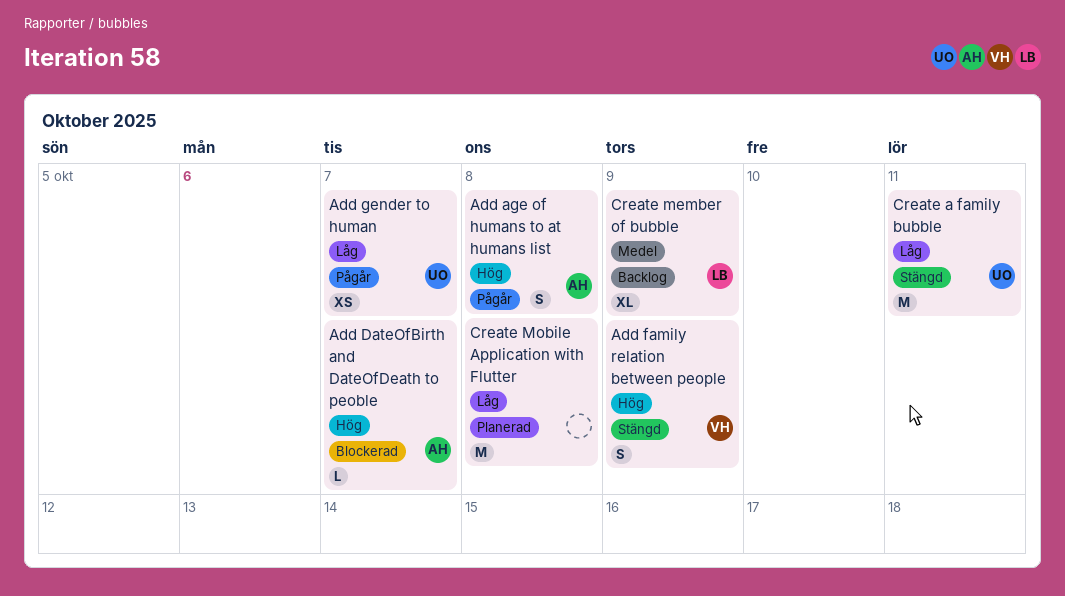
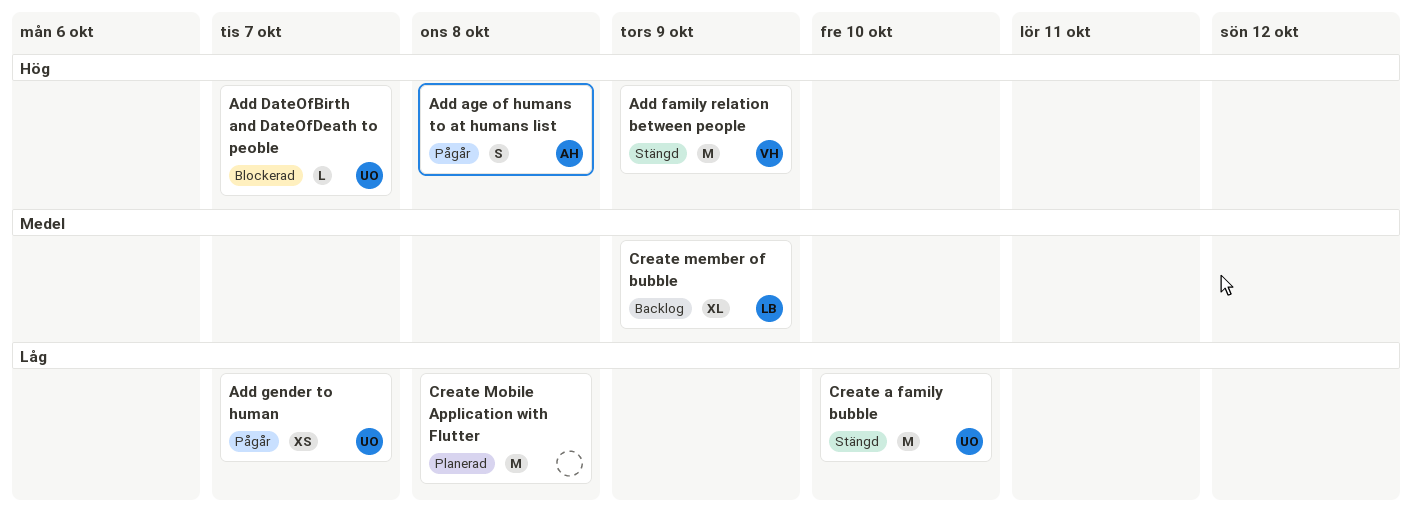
Add DateOfBirth and DateOfDeath to peoble, owner: AH -> UO
Add family relation between people, estimate: S -> M
Create a family bubble, due: Oct 11 -> Oct 10

